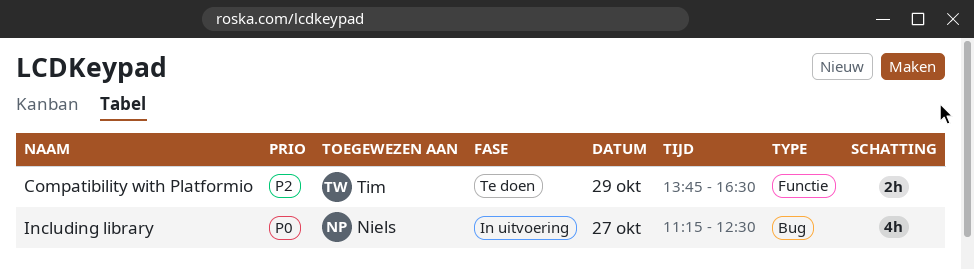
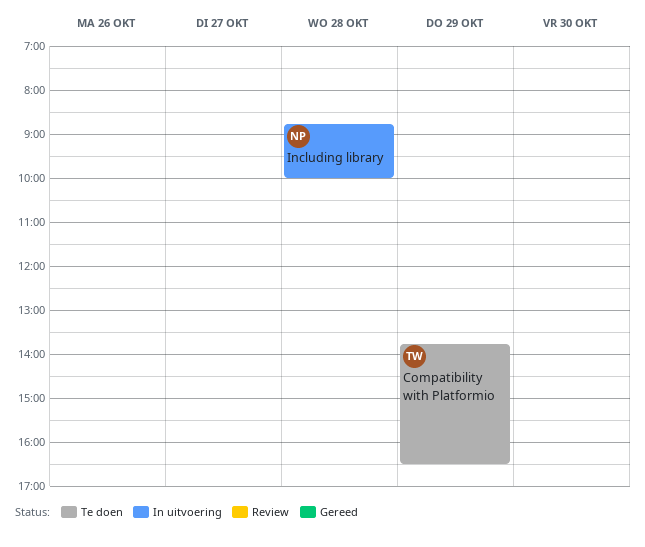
Including library, day: Oct 27 -> Oct 28
Including library, begins: 11:15 -> 08:45
Including library, ends: 12:30 -> 10:00

